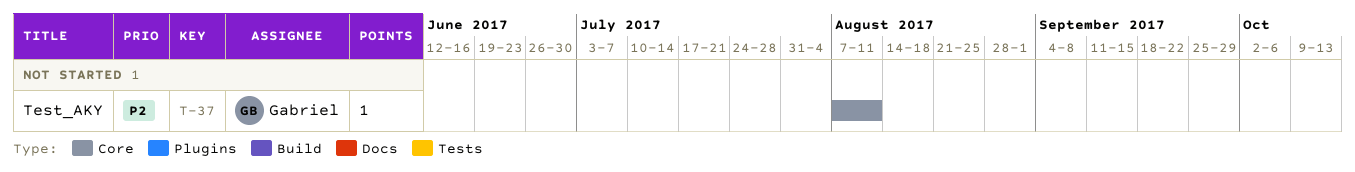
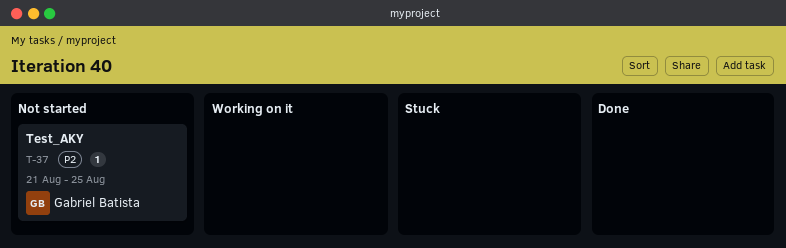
T-37, start: Aug 7 -> Aug 21
T-37, due: Aug 11 -> Aug 25

